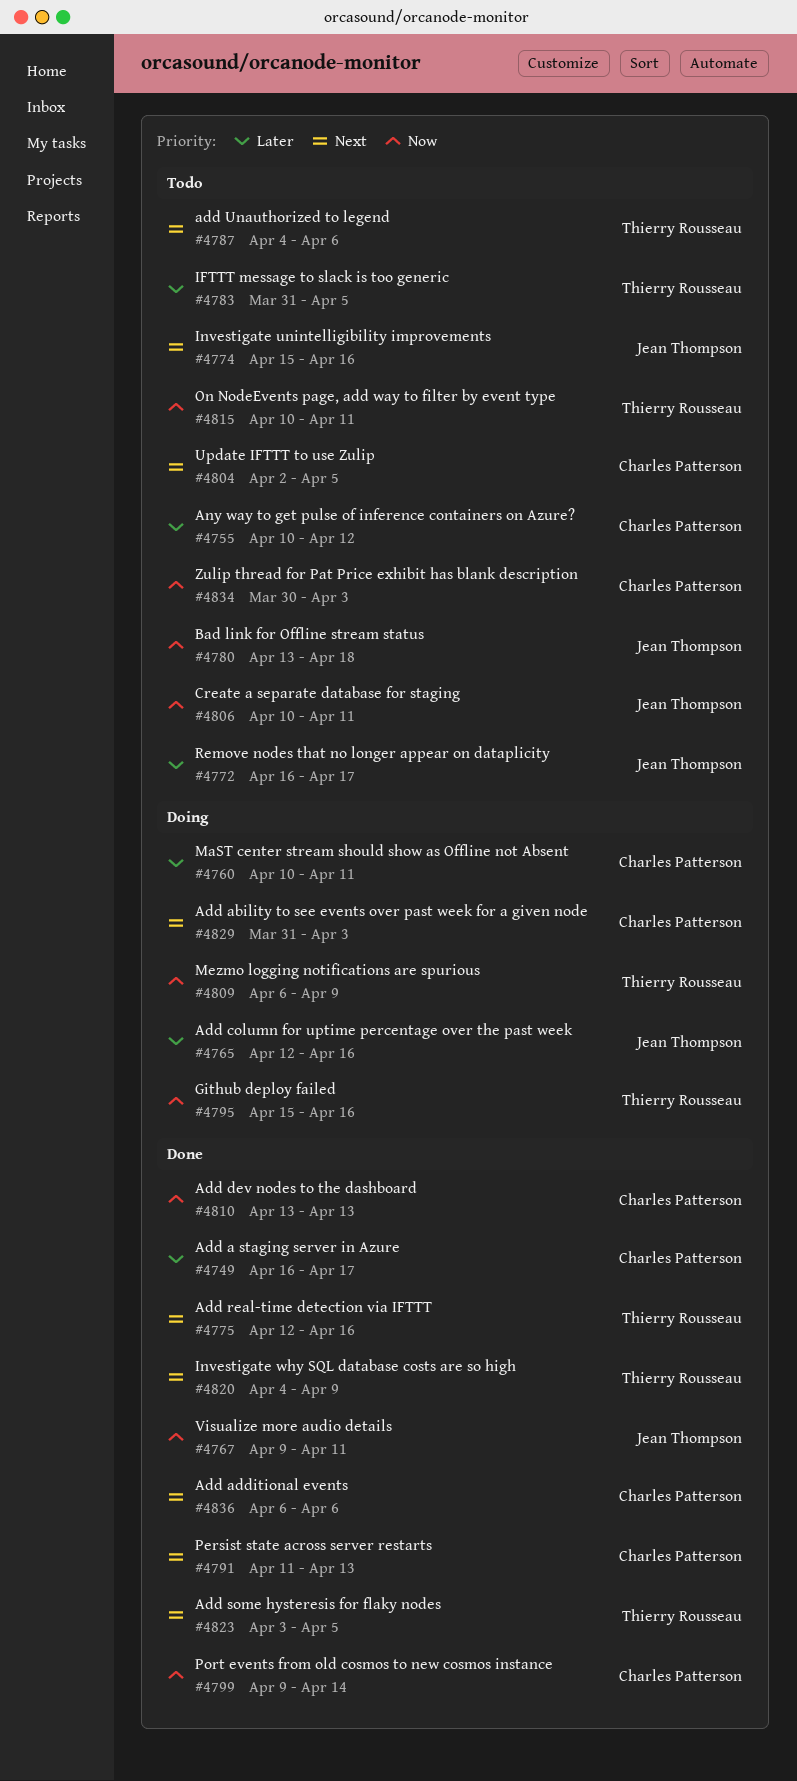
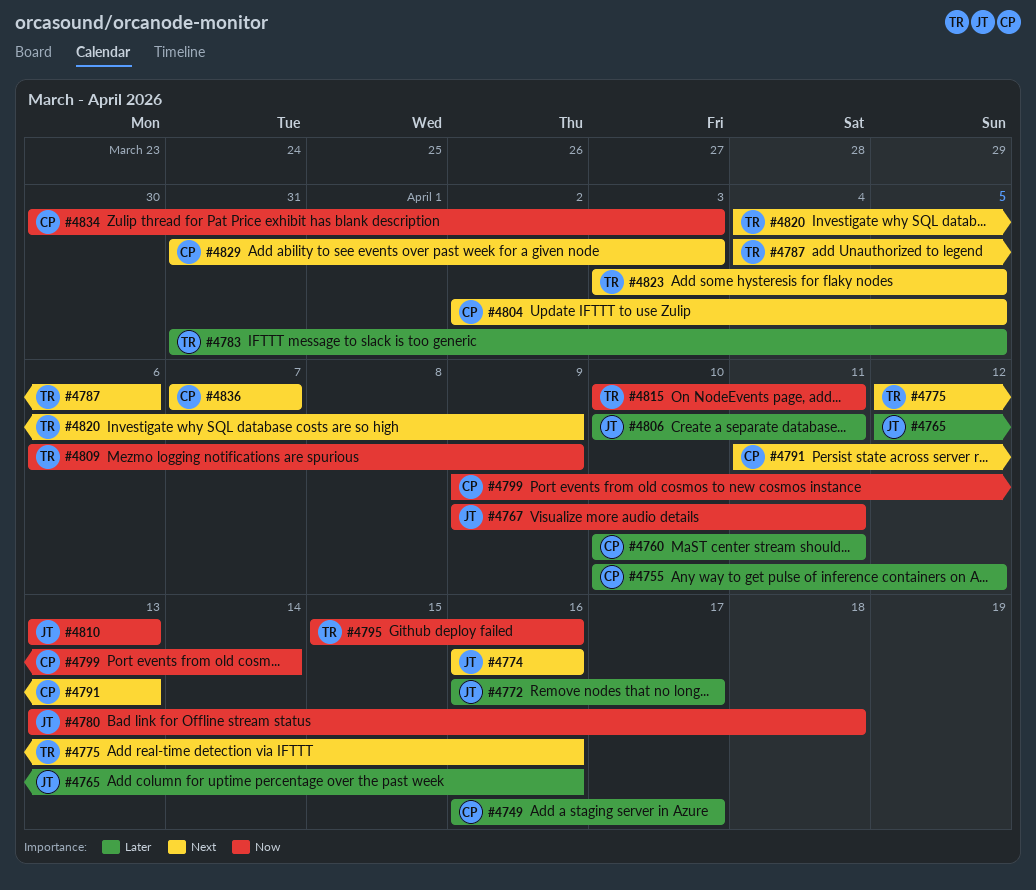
#4774, start: Apr 15 -> Apr 16
#4806, priority: Now -> Later
#4810, owner: Charles Patterson -> Jean Thompson
#4836, start: Apr 6 -> Apr 7
#4836, due: Apr 6 -> Apr 7

